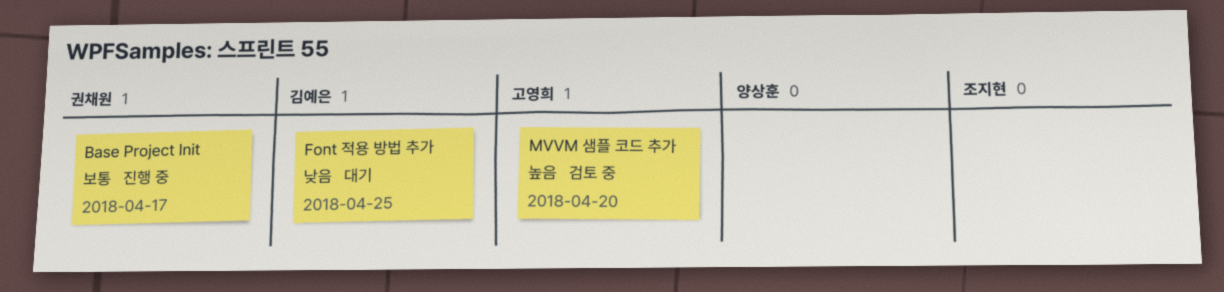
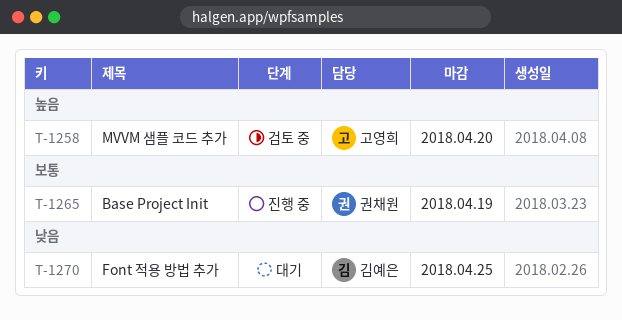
Base Project Init, due: Apr 17 -> Apr 19

